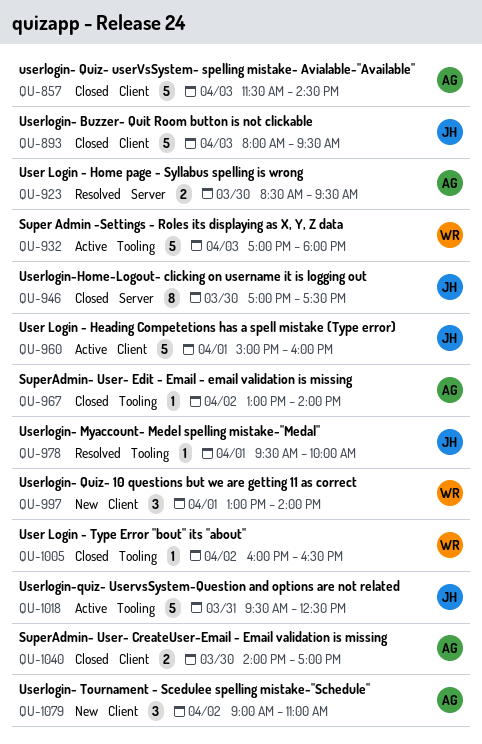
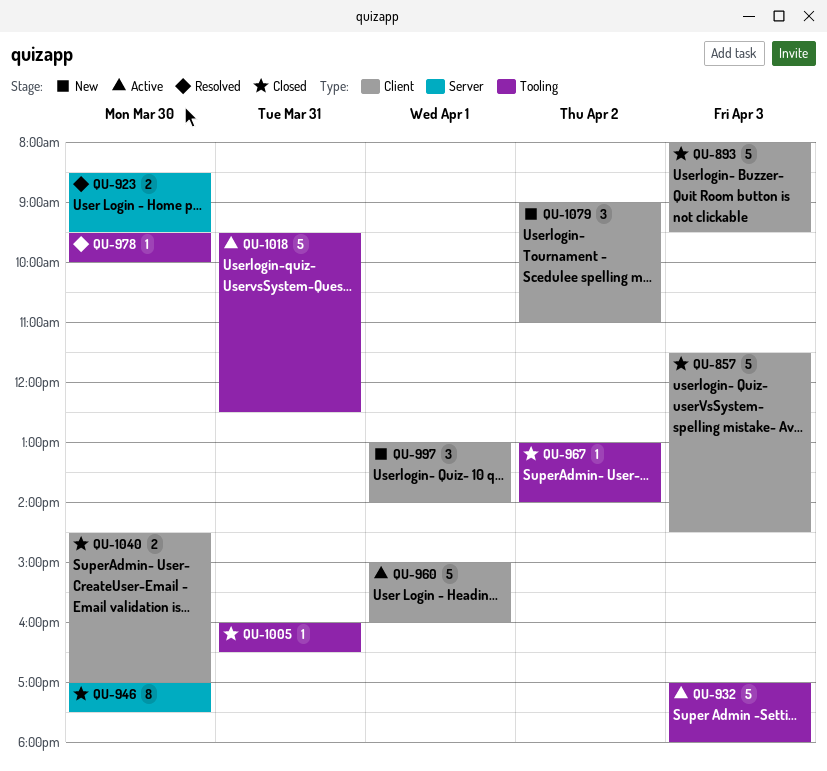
QU-978, day: Apr 1 -> Mar 30
QU-1005, day: Apr 2 -> Mar 31
QU-1040, begins: 14:00 -> 14:30

